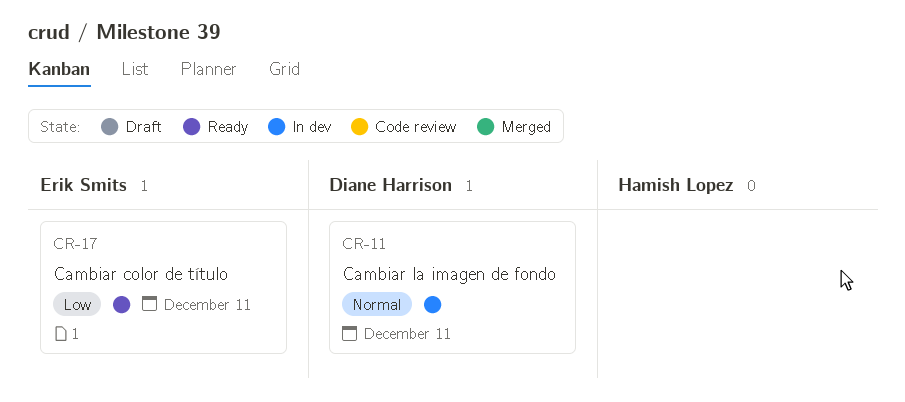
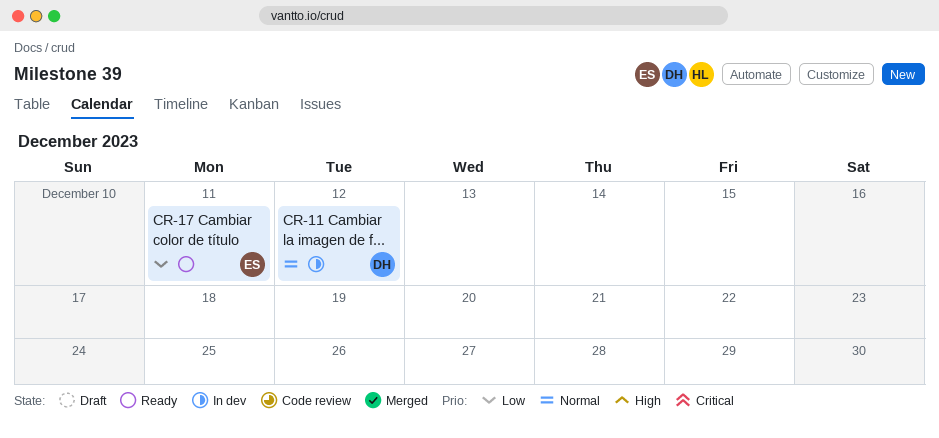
CR-11, due: Dec 11 -> Dec 12

